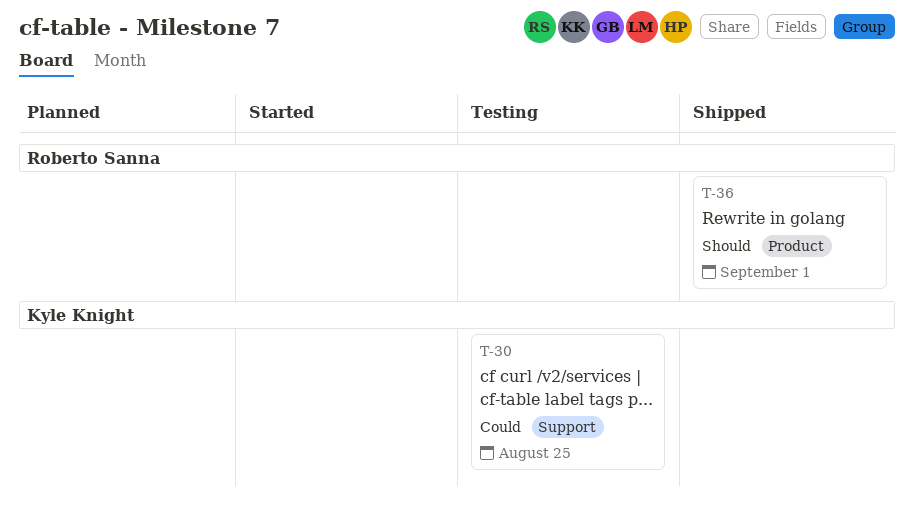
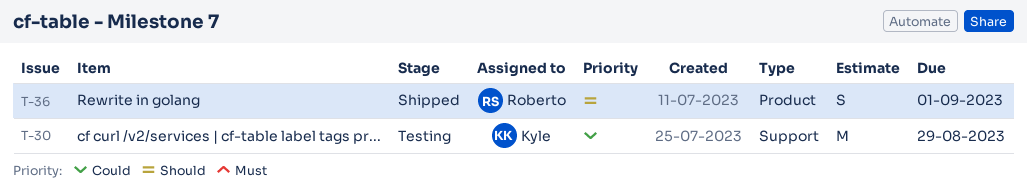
T-30, due: Aug 25 -> Aug 29

